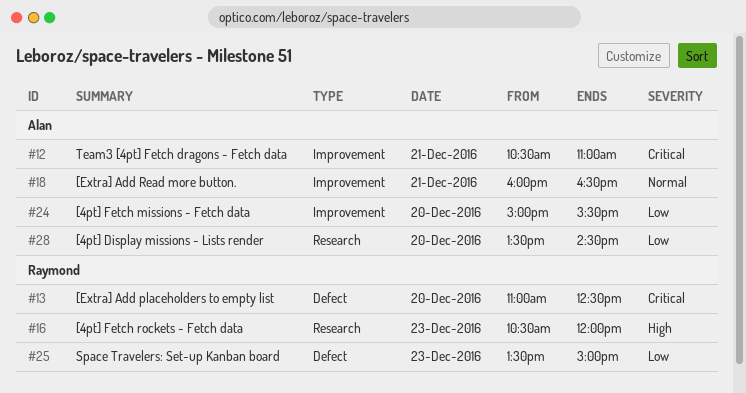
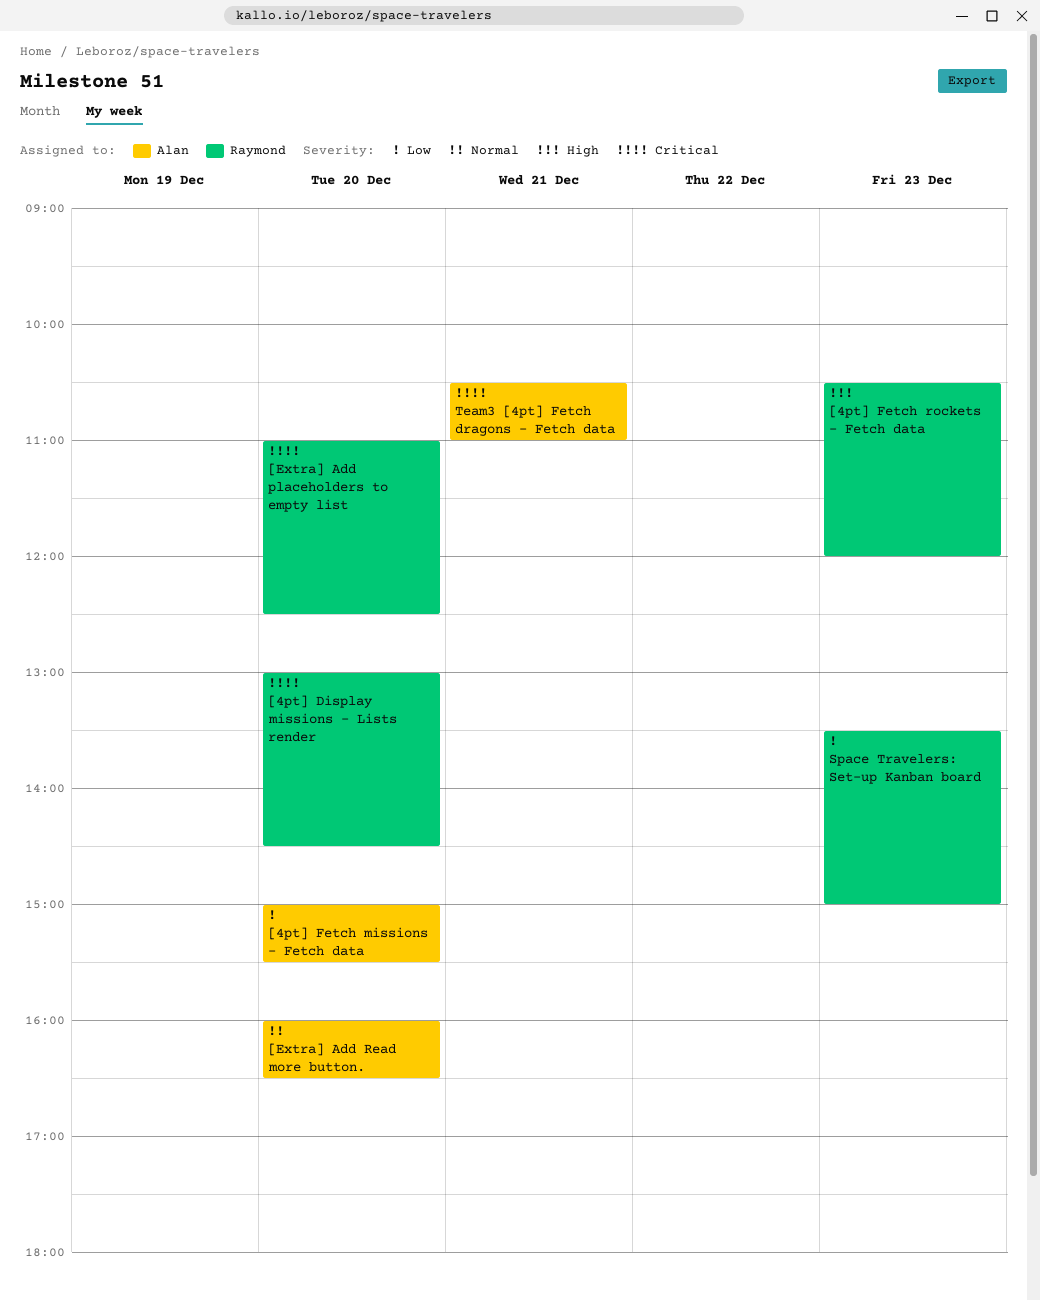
[4pt] Display missions - Lists render, owner: Alan -> Raymond
[4pt] Display missions - Lists render, priority: Low -> Critical
[4pt] Display missions - Lists render, begins: 13:30 -> 13:00
[Extra] Add Read more button., day: Dec 21 -> Dec 20

